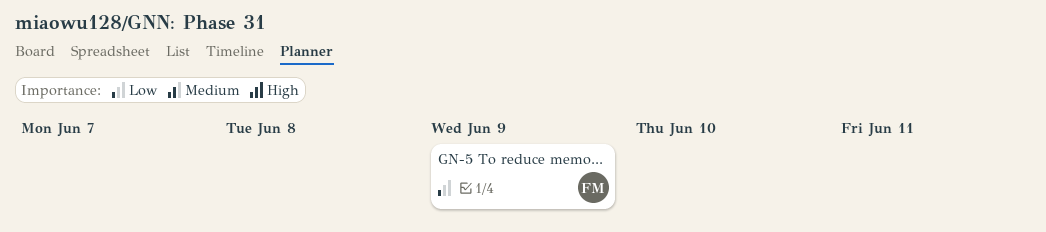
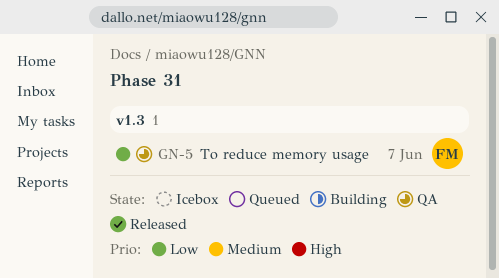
GN-5, due: Jun 9 -> Jun 7

